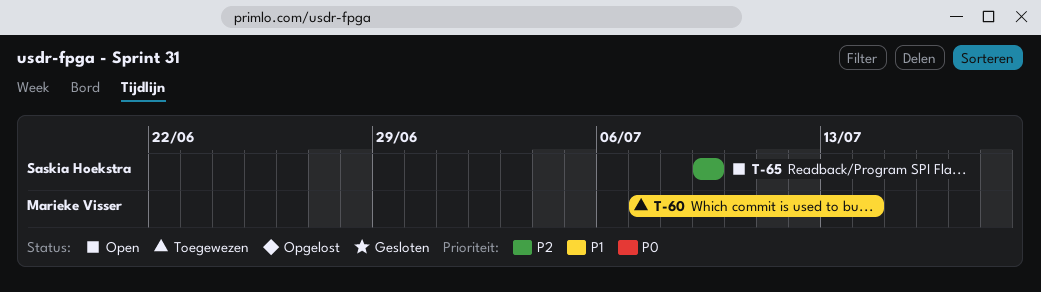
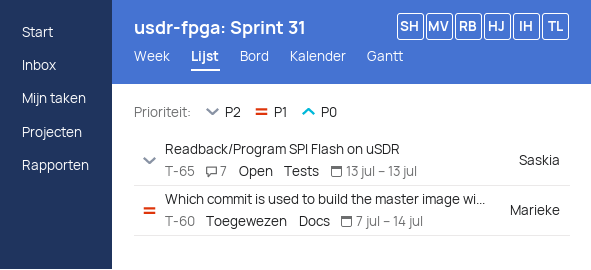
T-65, start: Jul 9 -> Jul 13
T-65, due: Jul 9 -> Jul 13

